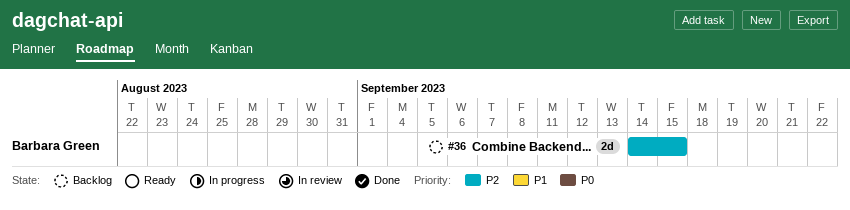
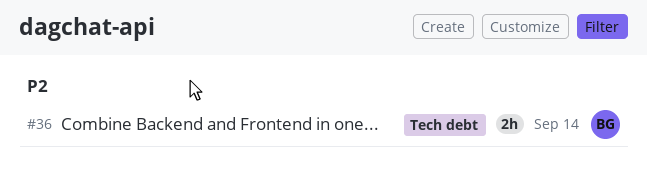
#36, estimate: 2d -> 2h
#36, due: Sep 15 -> Sep 14

